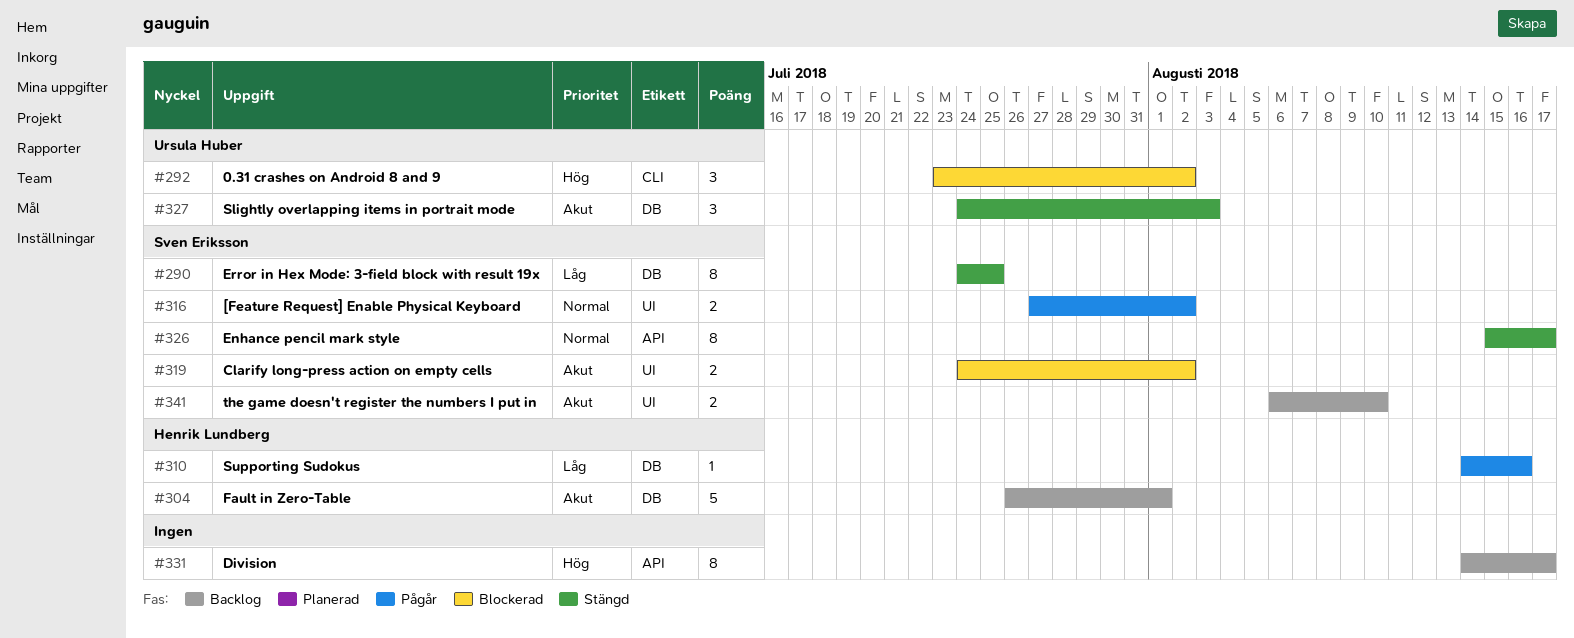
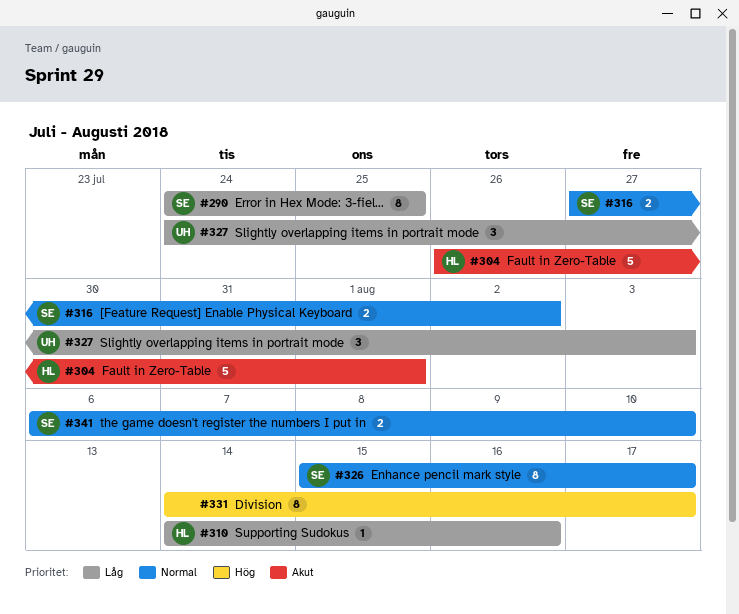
#292: present -> none
#319: present -> none
#327, priority: Akut -> Låg
#341, priority: Akut -> Normal

